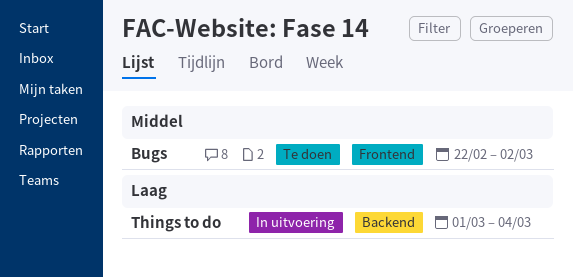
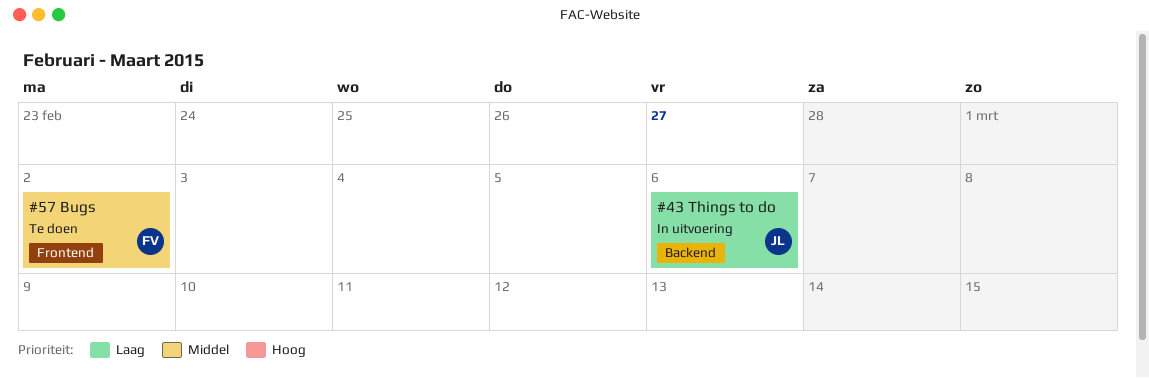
Things to do, due: Mar 4 -> Mar 6

